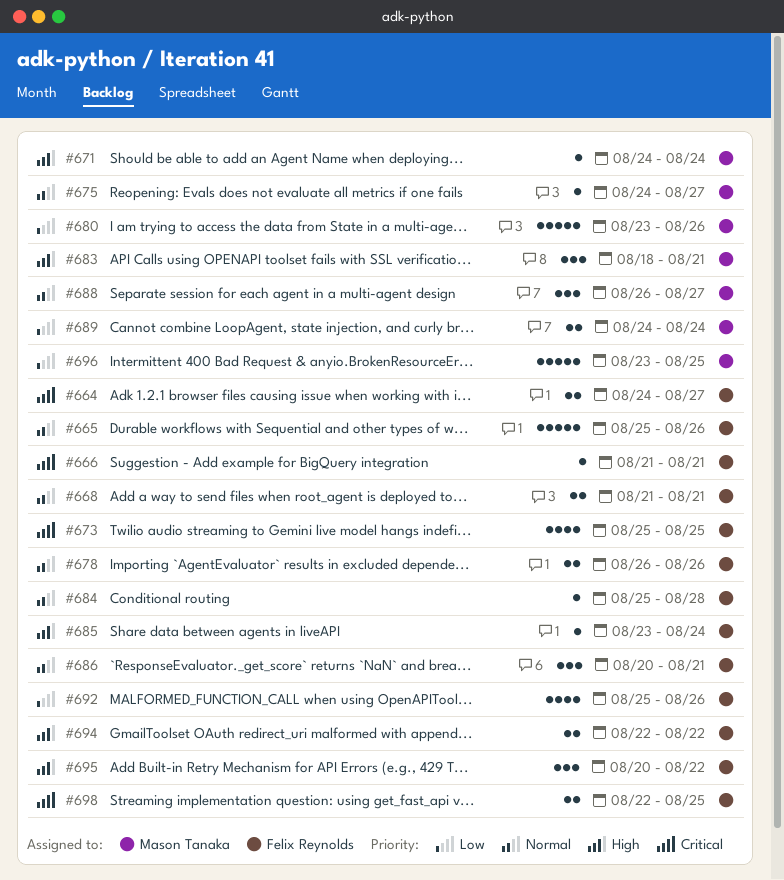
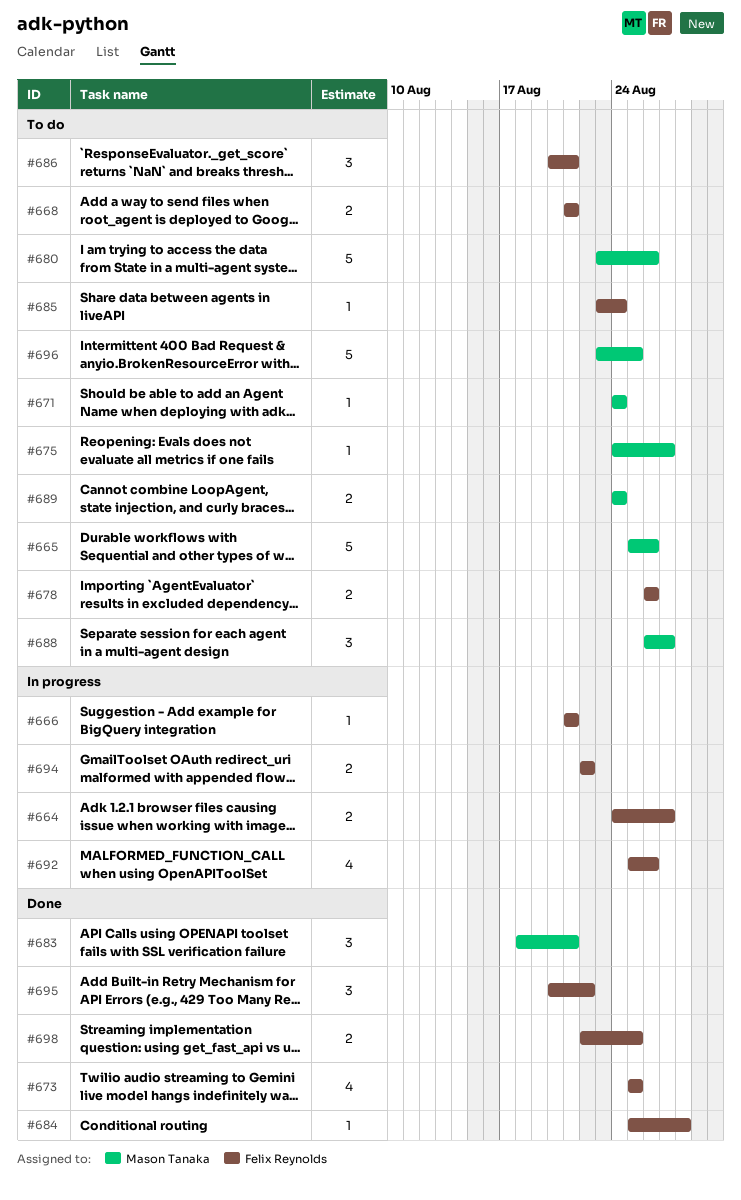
#665, owner: Felix Reynolds -> Mason Tanaka

